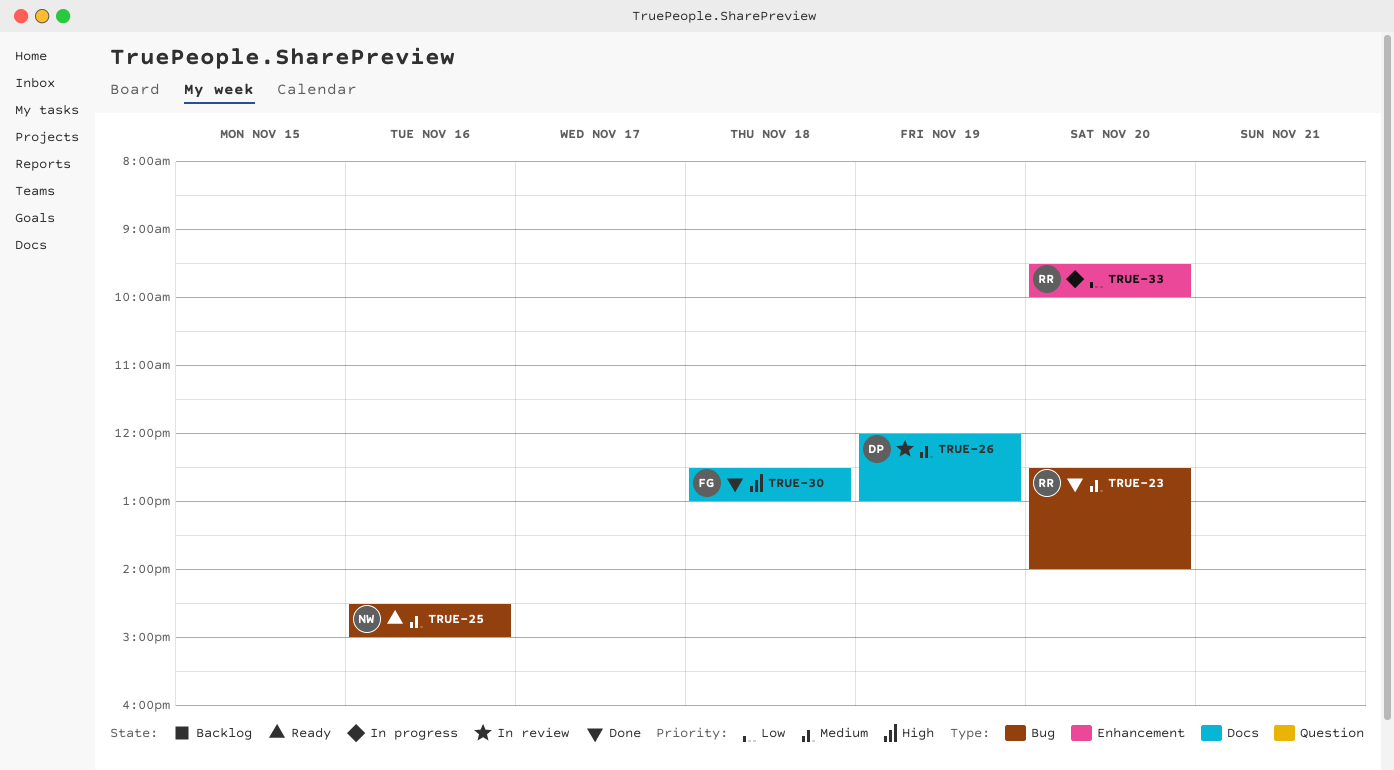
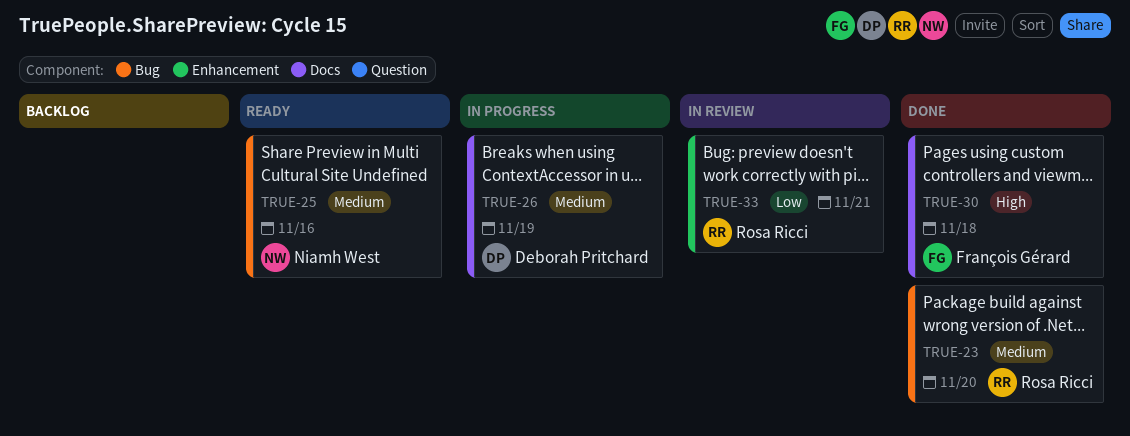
TRUE-26, status: In review -> In progress
TRUE-33, status: In progress -> In review
TRUE-33, day: Nov 20 -> Nov 21

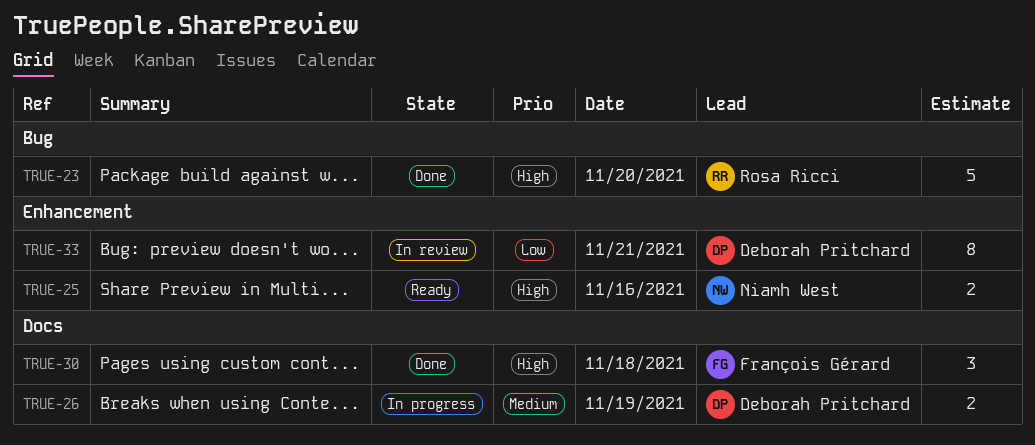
TRUE-23, priority: Medium -> High
TRUE-25, priority: Medium -> High
TRUE-25, label: Bug -> Enhancement
TRUE-33, owner: Rosa Ricci -> Deborah Pritchard

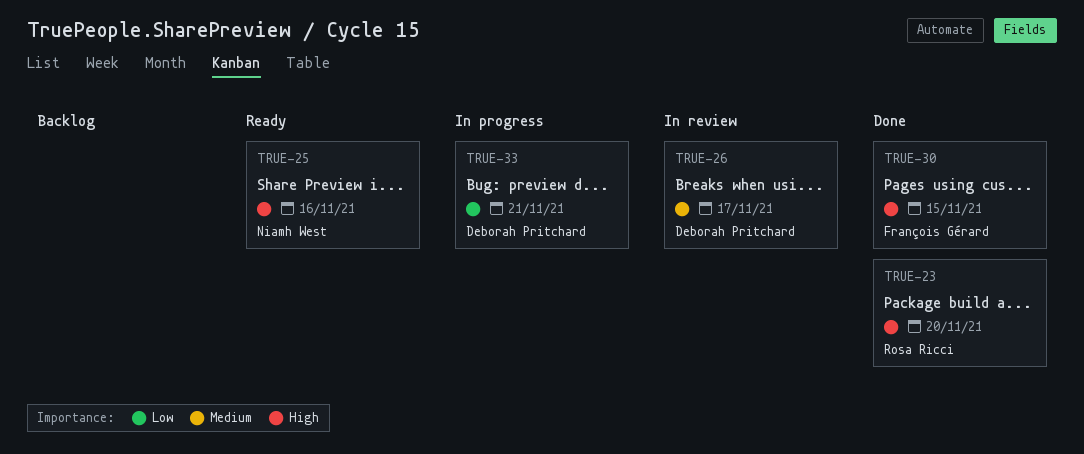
TRUE-26, status: In progress -> In review
TRUE-26, day: Nov 19 -> Nov 17
TRUE-30, day: Nov 18 -> Nov 15
TRUE-33, status: In review -> In progress

